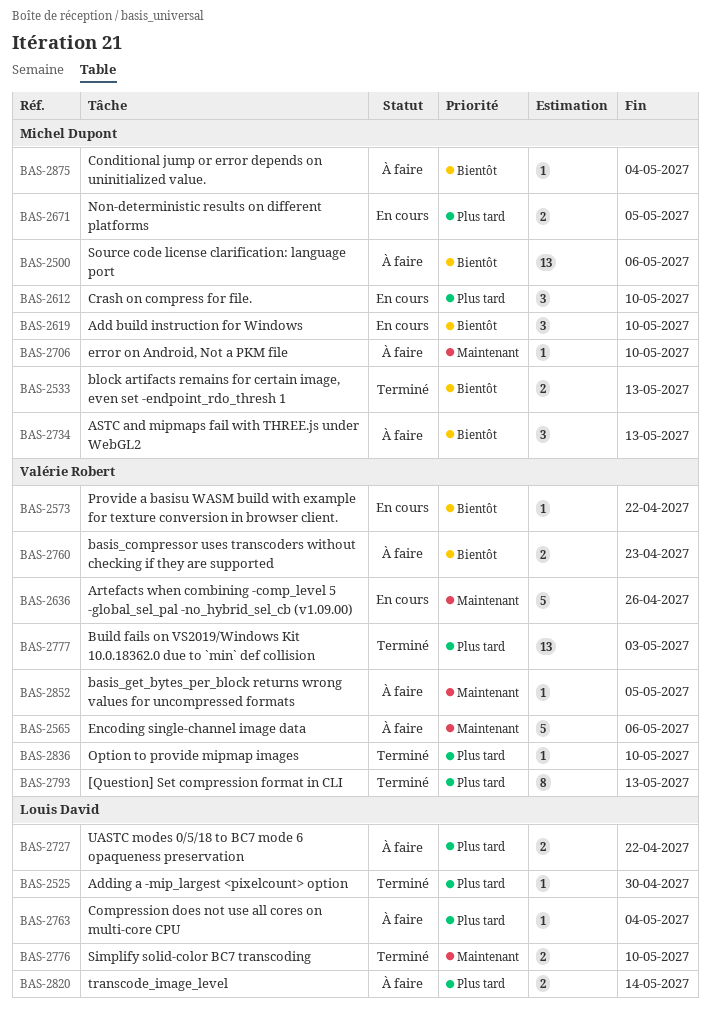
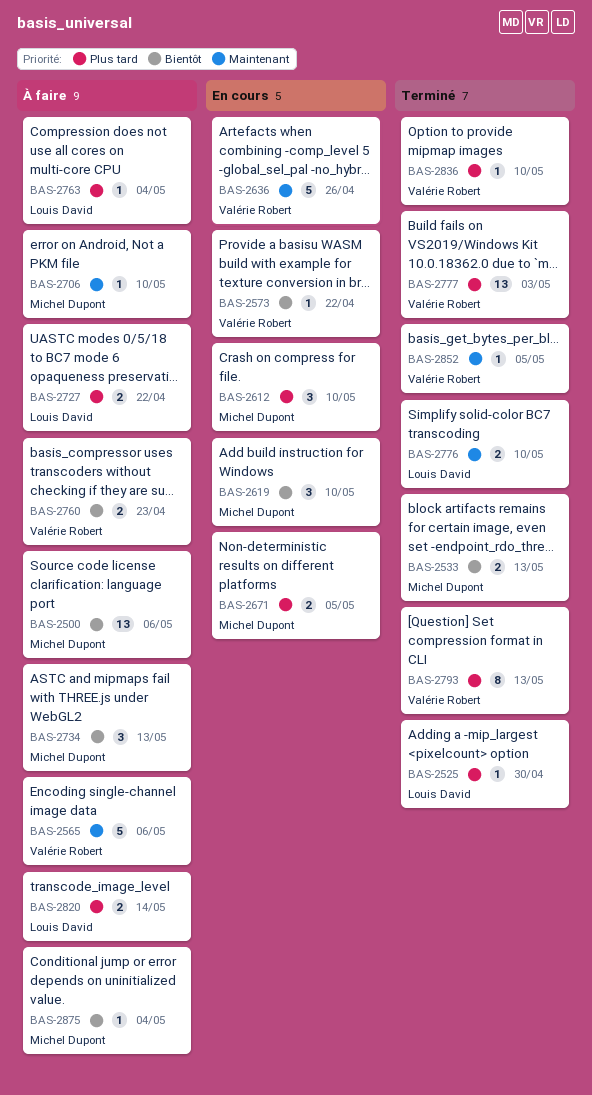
BAS-2852, status: À faire -> Terminé

